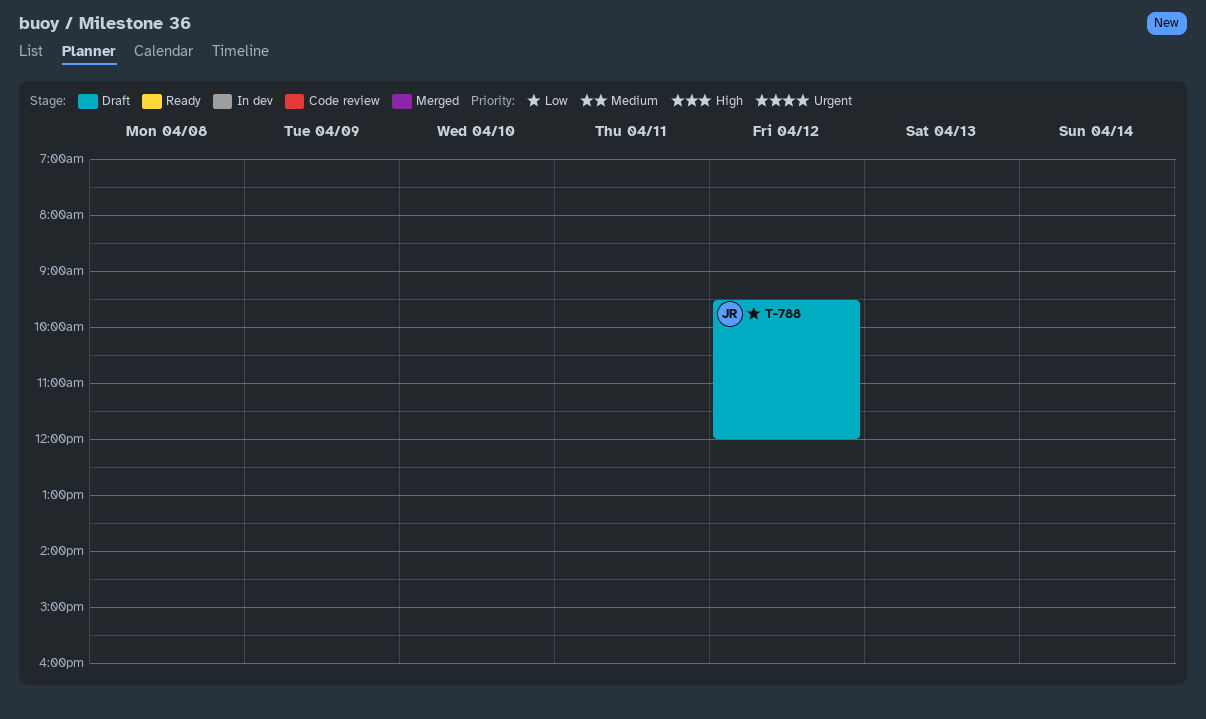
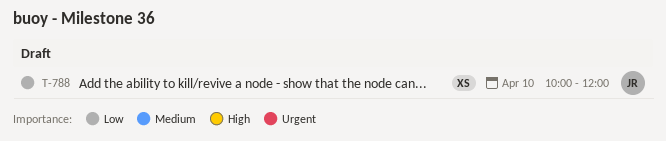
T-788, day: Apr 12 -> Apr 10
T-788, begins: 09:30 -> 10:00

